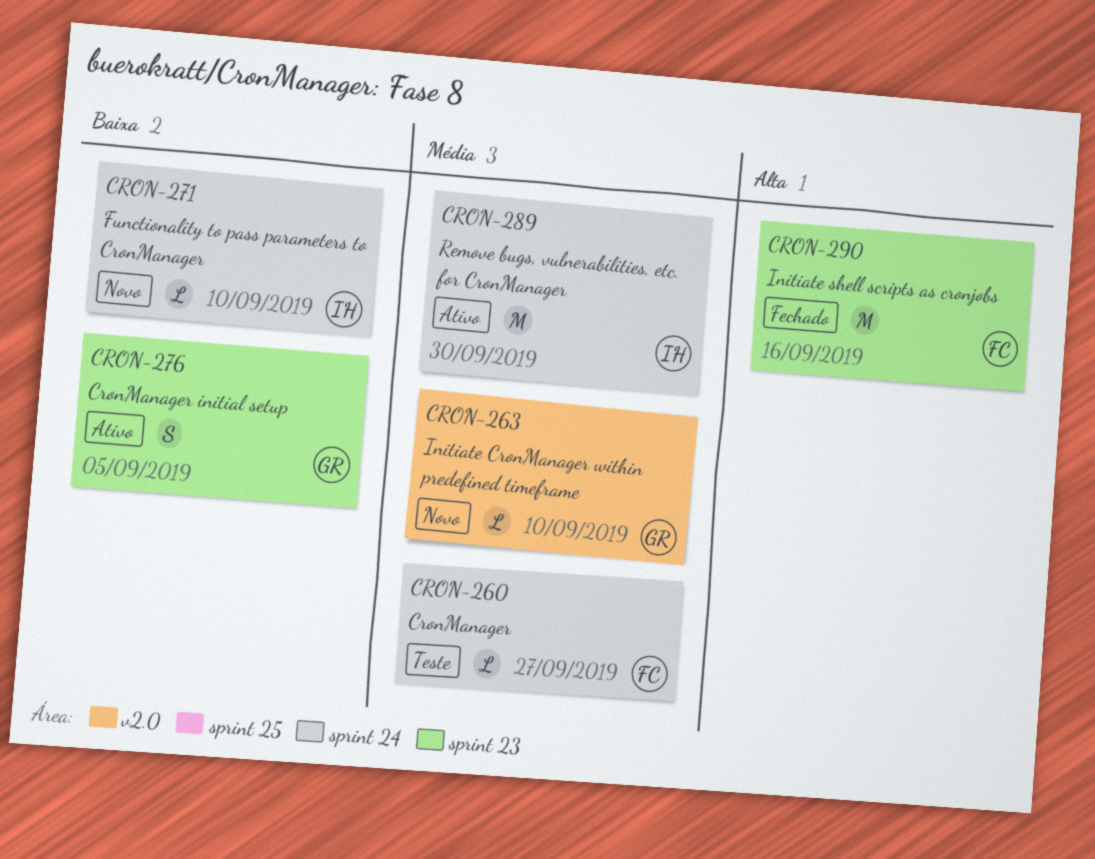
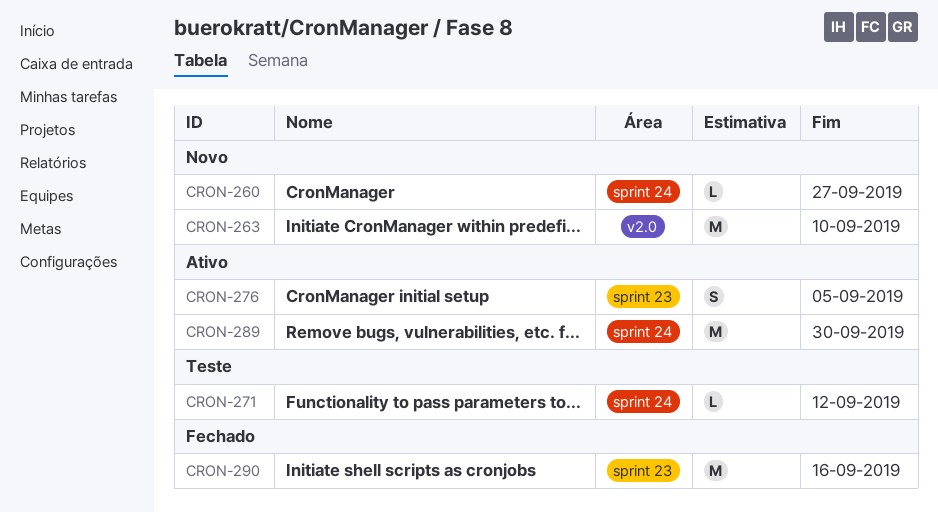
CRON-260, status: Teste -> Novo
CRON-263, estimate: L -> M
CRON-271, status: Novo -> Teste
CRON-271, due: Sep 10 -> Sep 12

